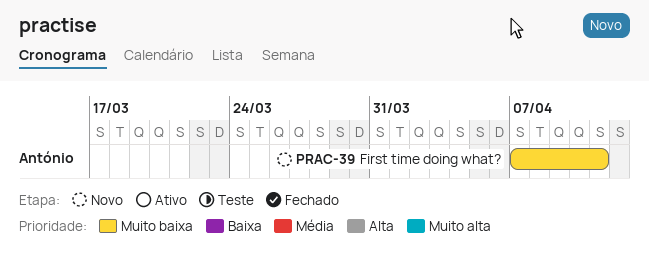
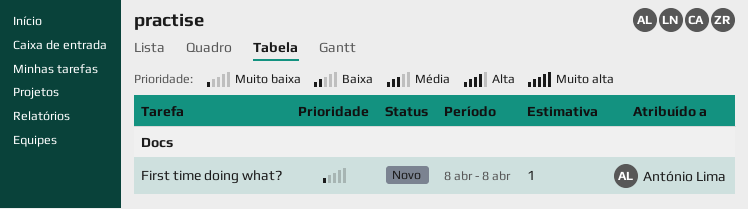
First time doing what?, start: Apr 7 -> Apr 8
First time doing what?, due: Apr 11 -> Apr 8

